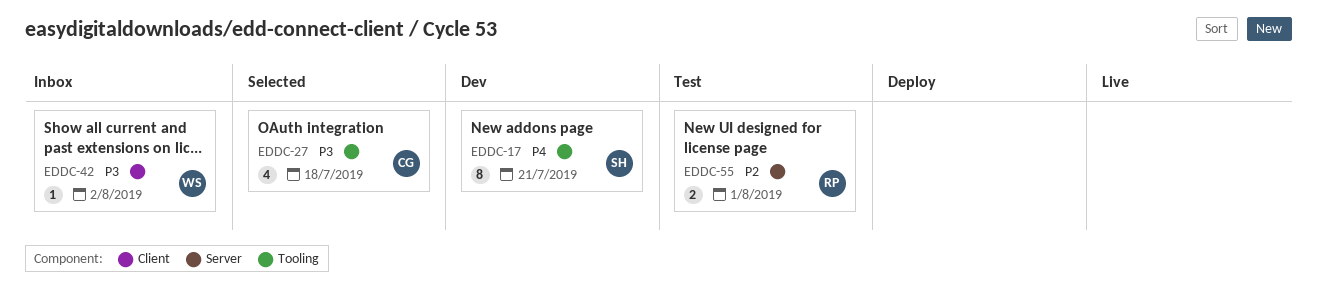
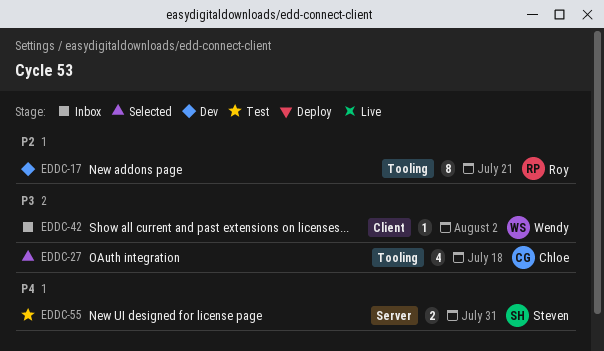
EDDC-17, owner: Steven -> Roy
EDDC-17, priority: P4 -> P2
EDDC-55, owner: Roy -> Steven
EDDC-55, priority: P2 -> P4
EDDC-55, due: Aug 1 -> Jul 31

